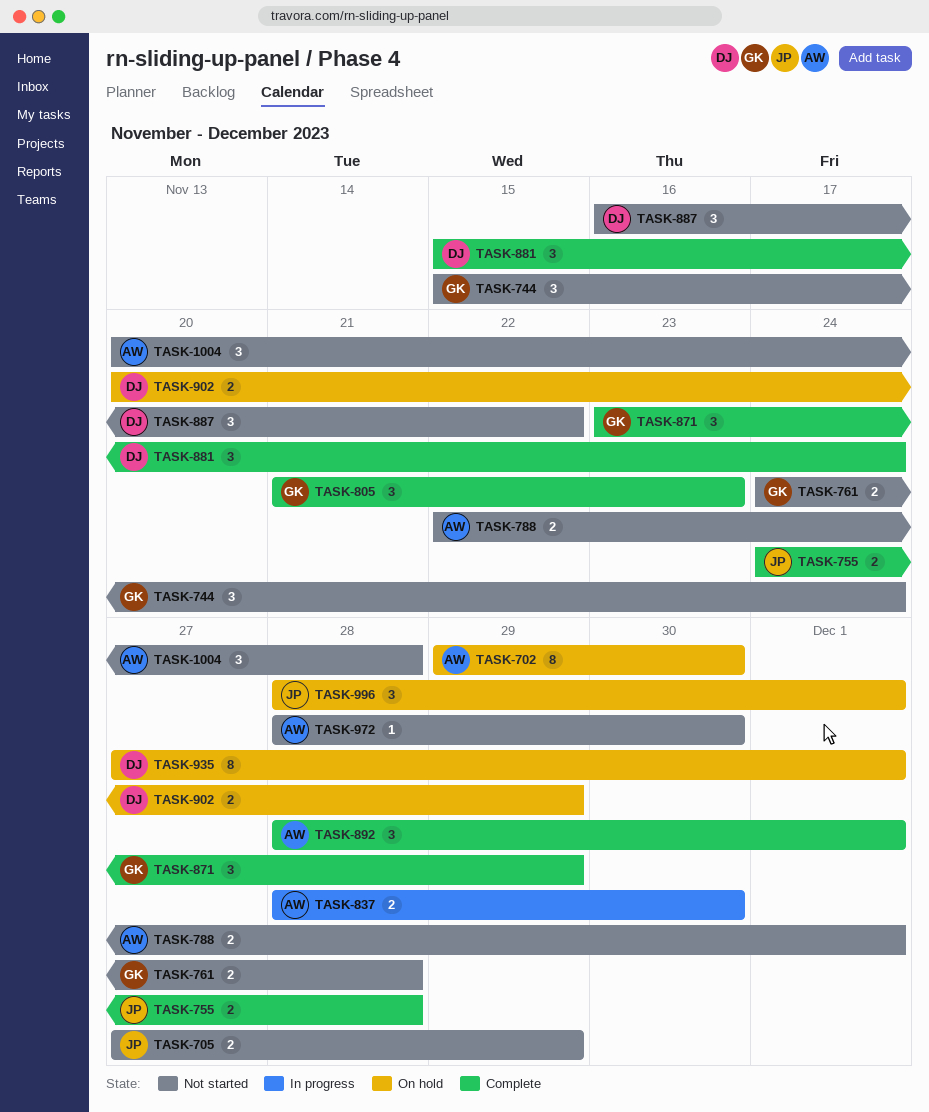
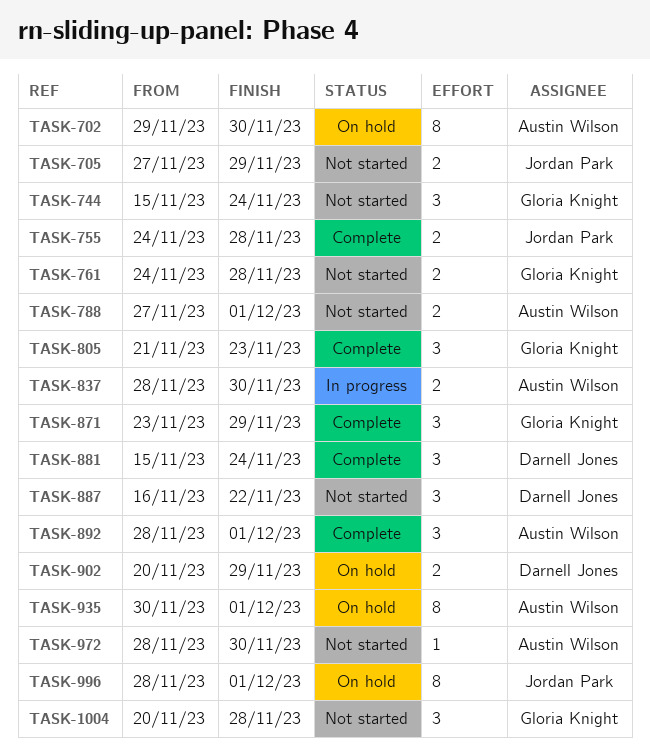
TASK-788, start: Nov 22 -> Nov 27
TASK-935, owner: Darnell Jones -> Austin Wilson
TASK-935, start: Nov 27 -> Nov 30
TASK-996, estimate: 3 -> 8
TASK-1004, owner: Austin Wilson -> Gloria Knight

